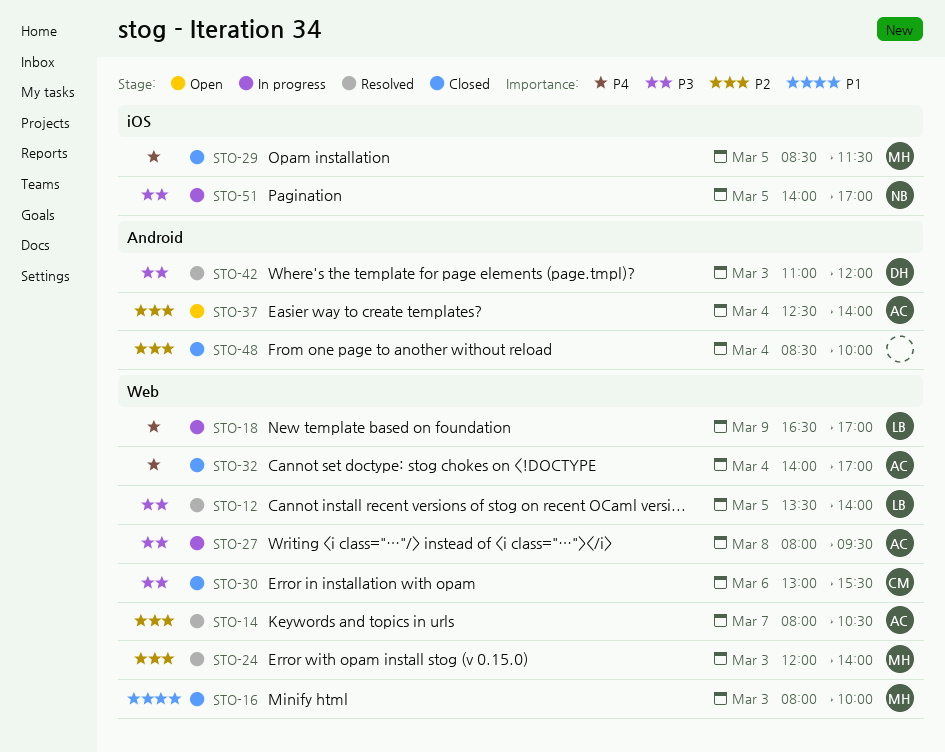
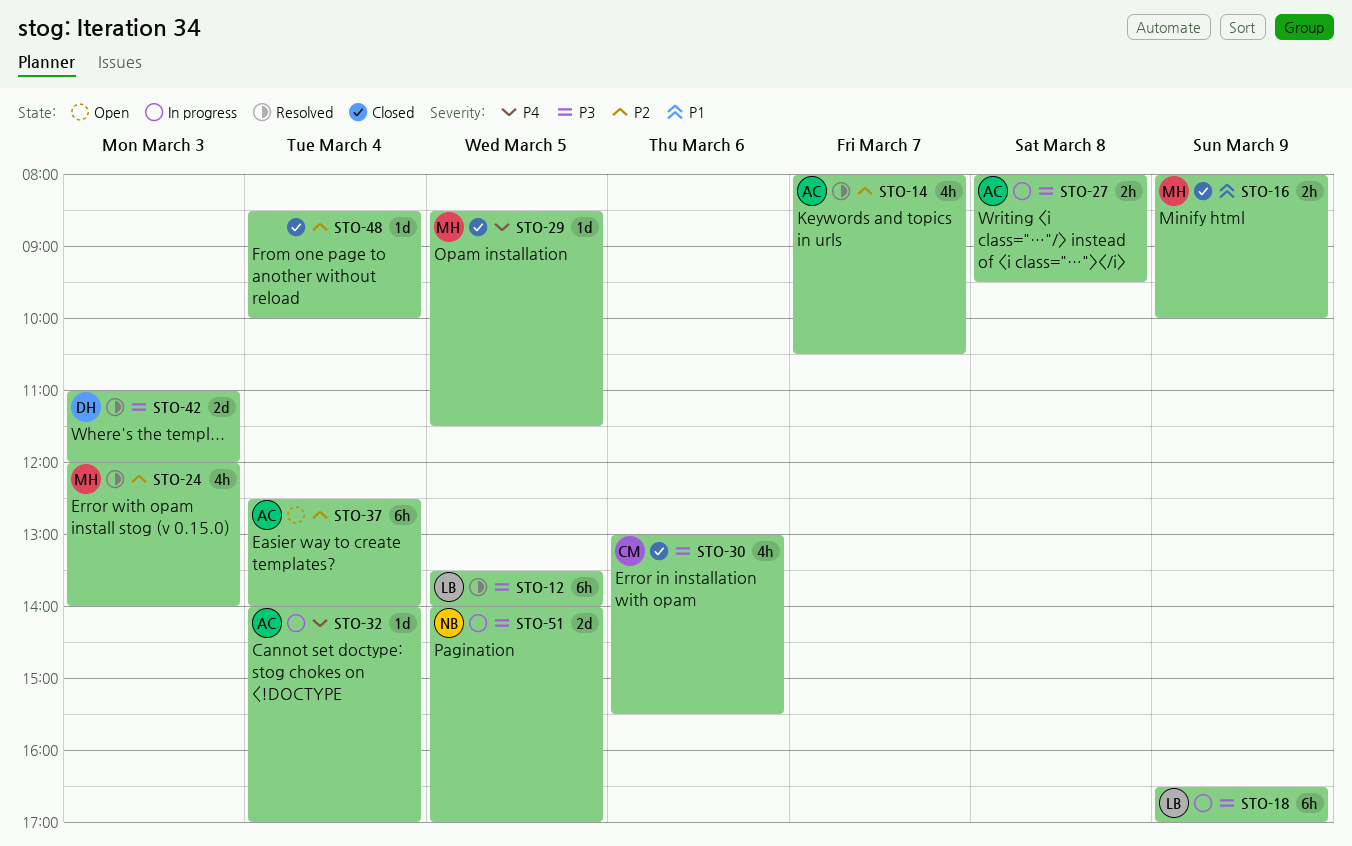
STO-16, day: Mar 3 -> Mar 9
STO-18, priority: P4 -> P3
STO-32, status: Closed -> In progress

